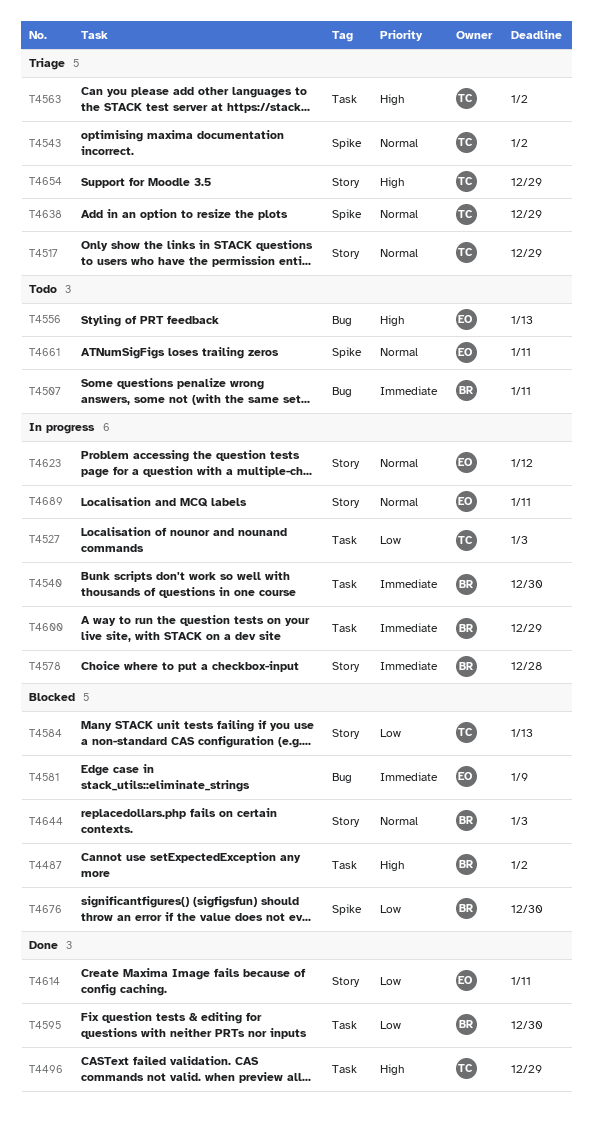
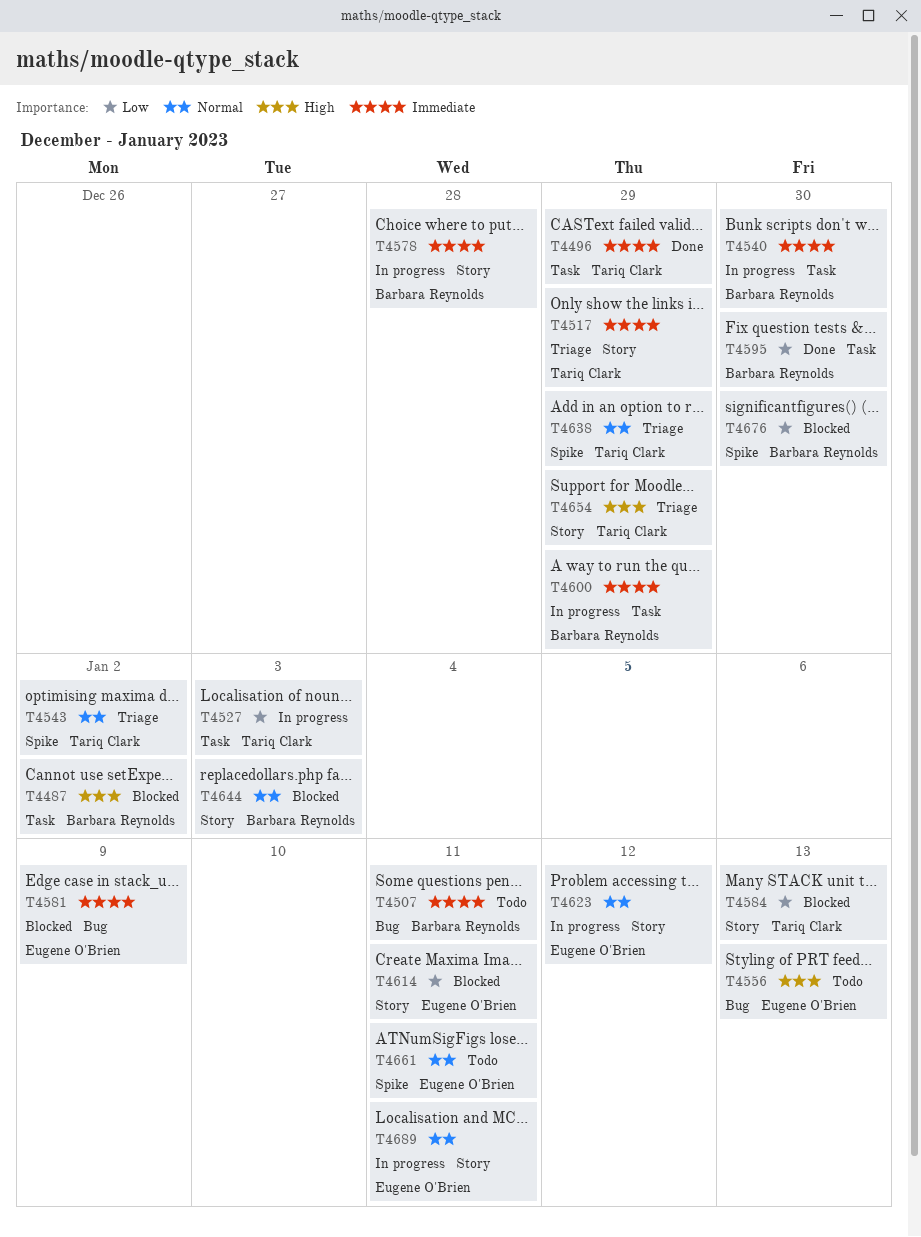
T4496, priority: High -> Immediate
T4517, priority: Normal -> Immediate
T4563: present -> none
T4614, status: Done -> Blocked

